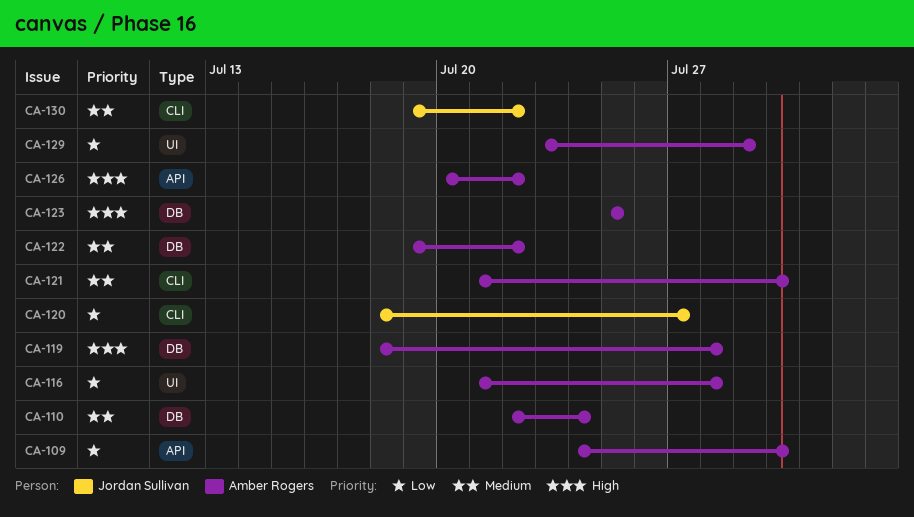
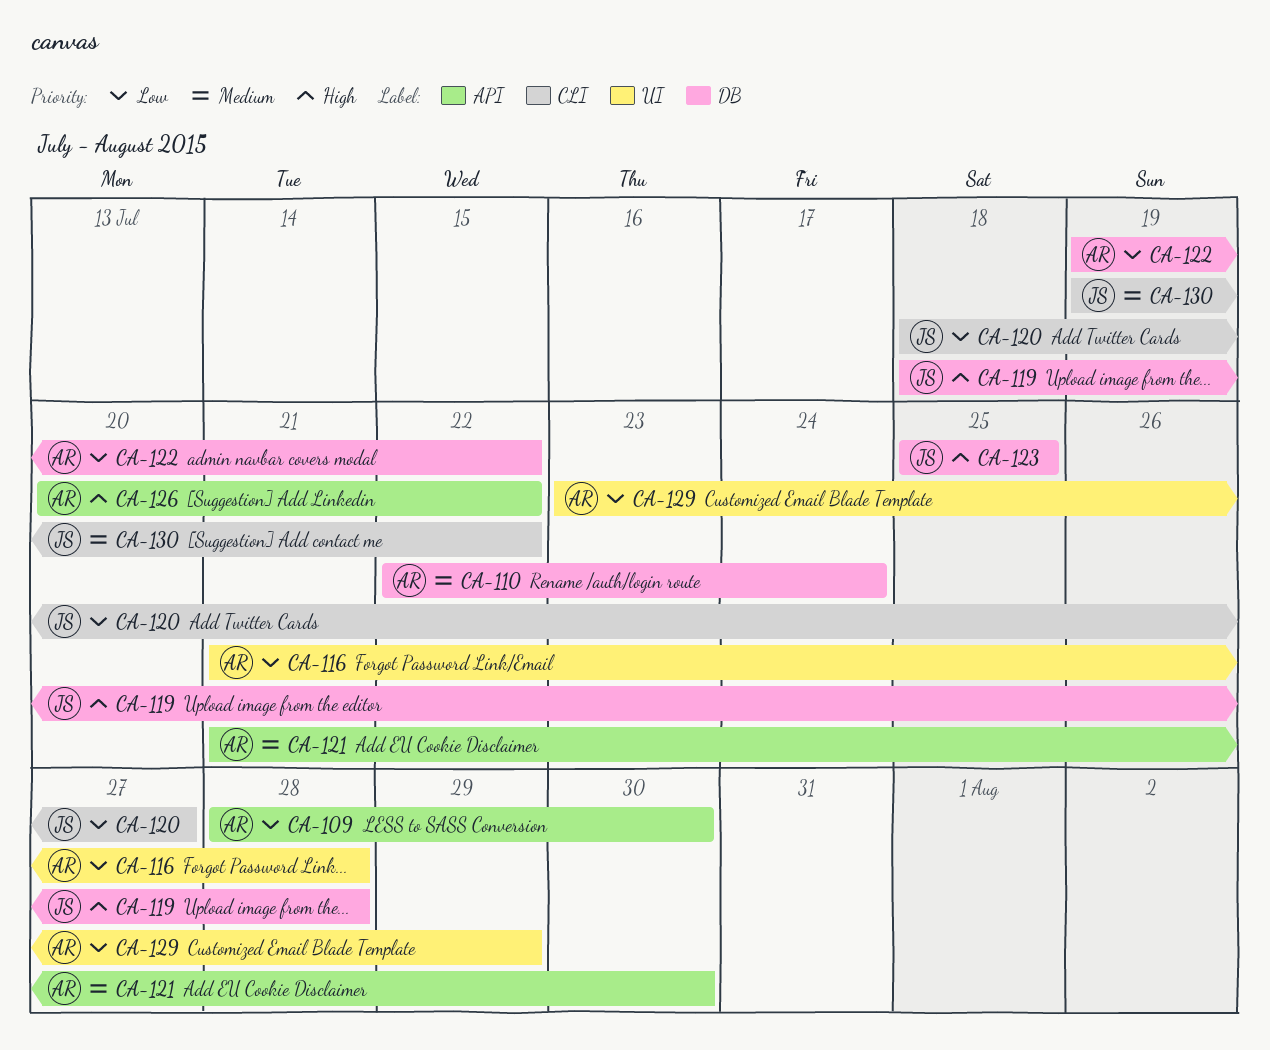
CA-109, start: Jul 24 -> Jul 28
CA-119, owner: Amber Rogers -> Jordan Sullivan
CA-121, label: CLI -> API
CA-122, priority: Medium -> Low
CA-123, owner: Amber Rogers -> Jordan Sullivan

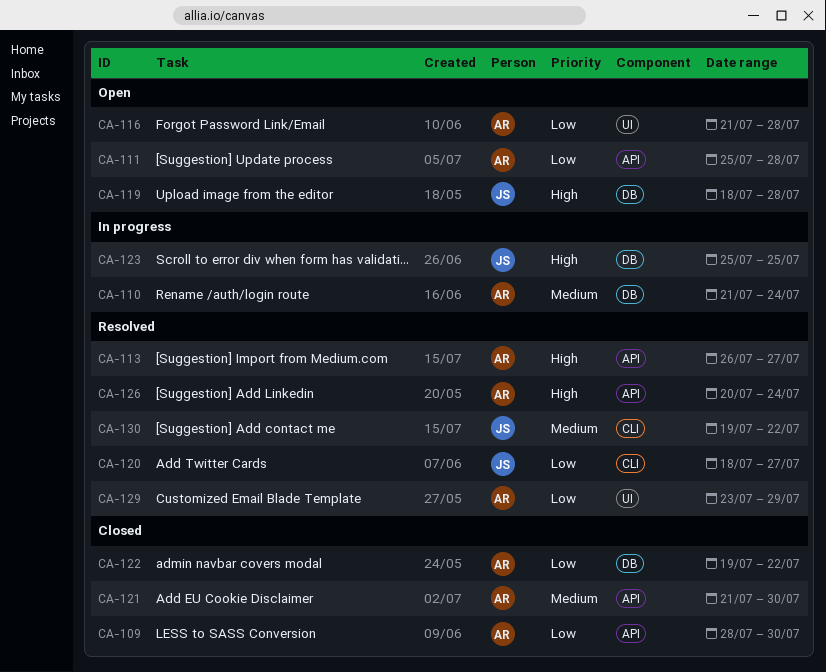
CA-110, start: Jul 22 -> Jul 21
CA-111: none -> present
CA-113: none -> present
CA-126, due: Jul 22 -> Jul 24

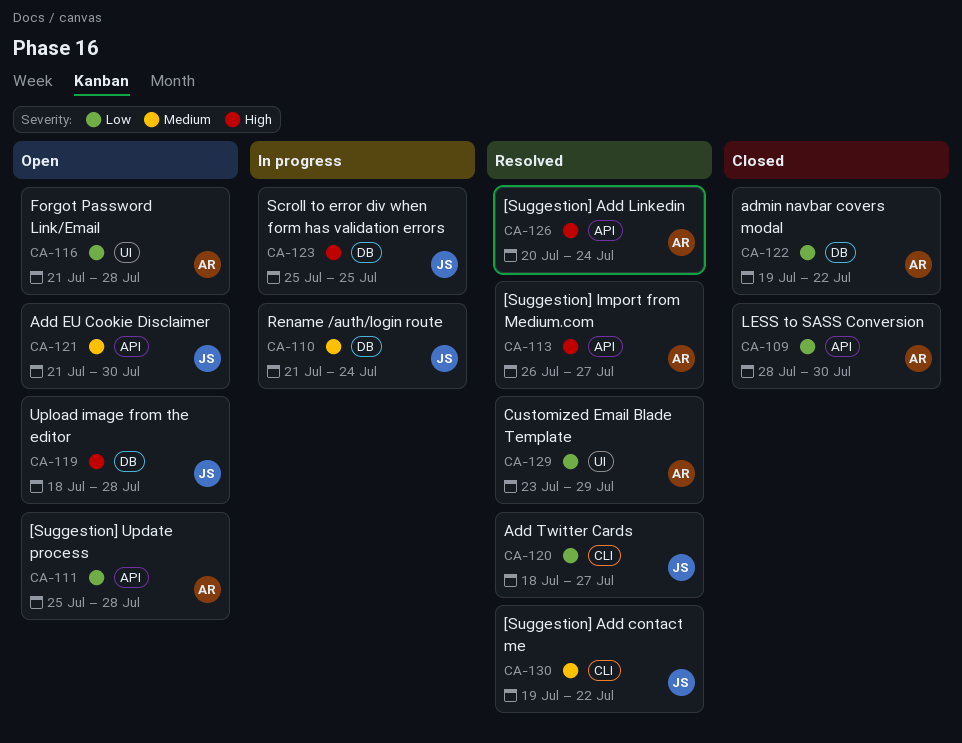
CA-110, owner: AR -> JS
CA-121, status: Closed -> Open
CA-121, owner: AR -> JS

